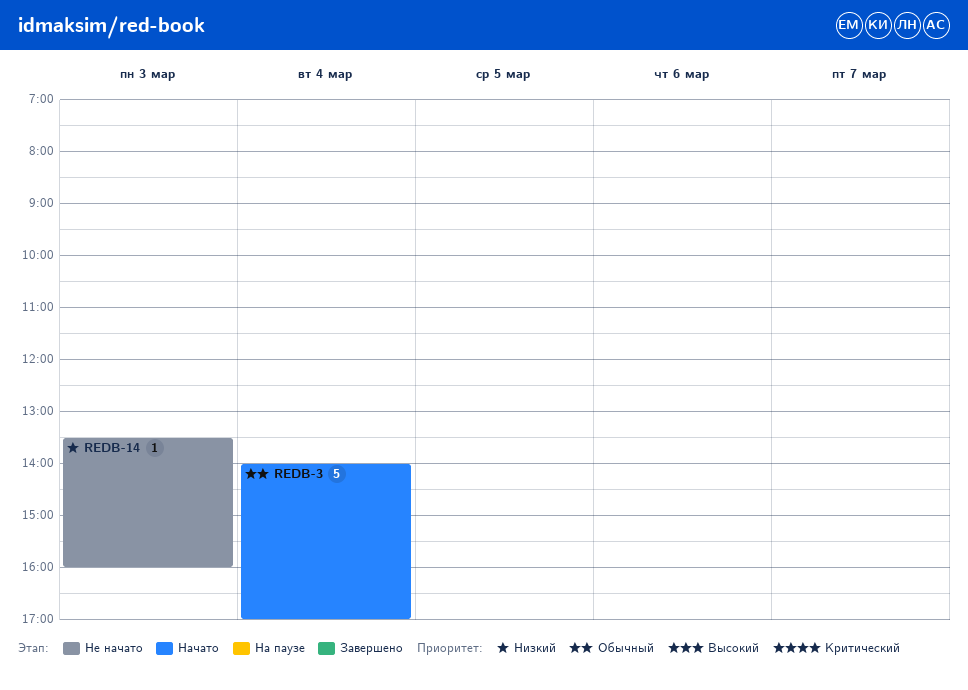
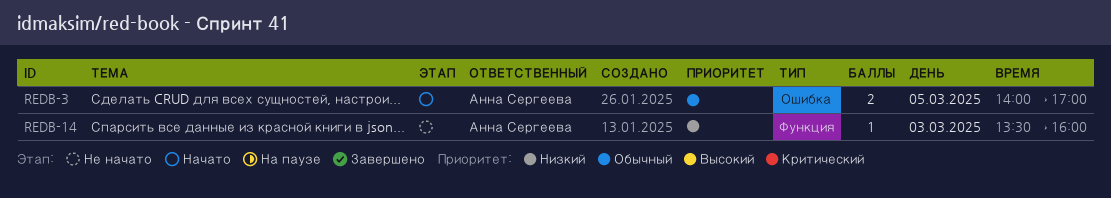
REDB-3, estimate: 5 -> 2
REDB-3, day: Mar 4 -> Mar 5

